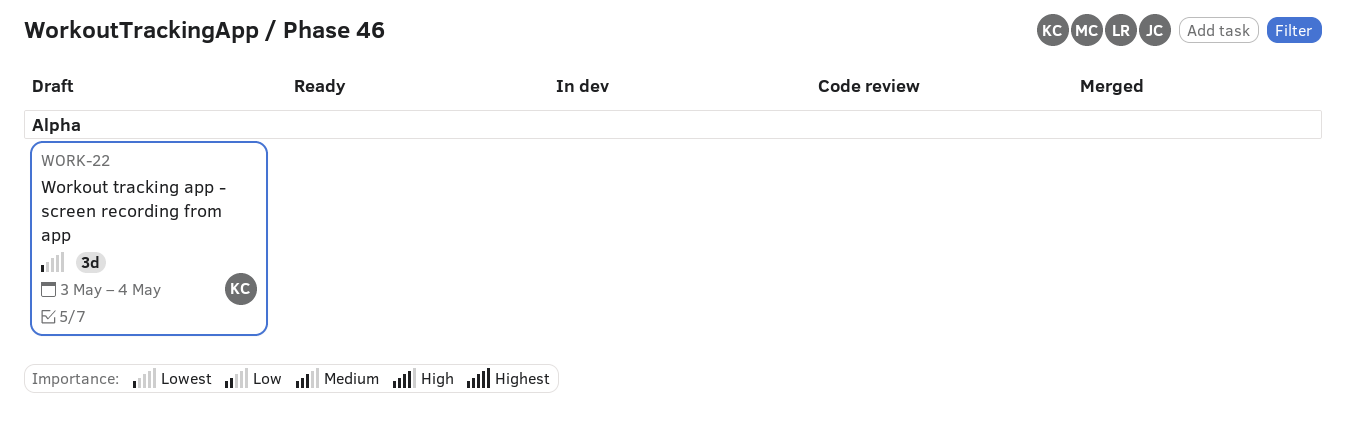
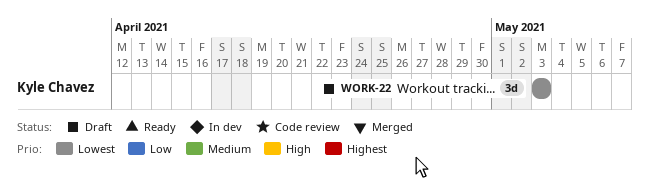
WORK-22, due: May 4 -> May 3

